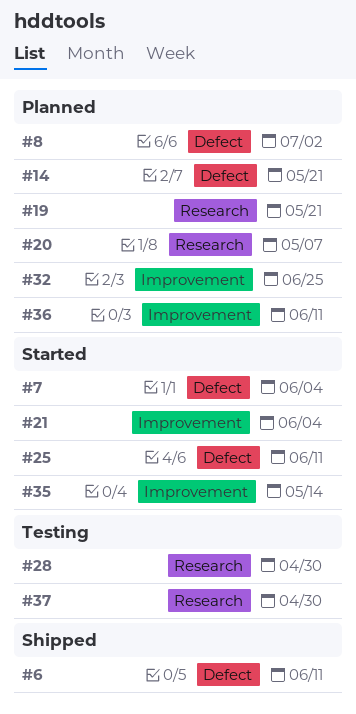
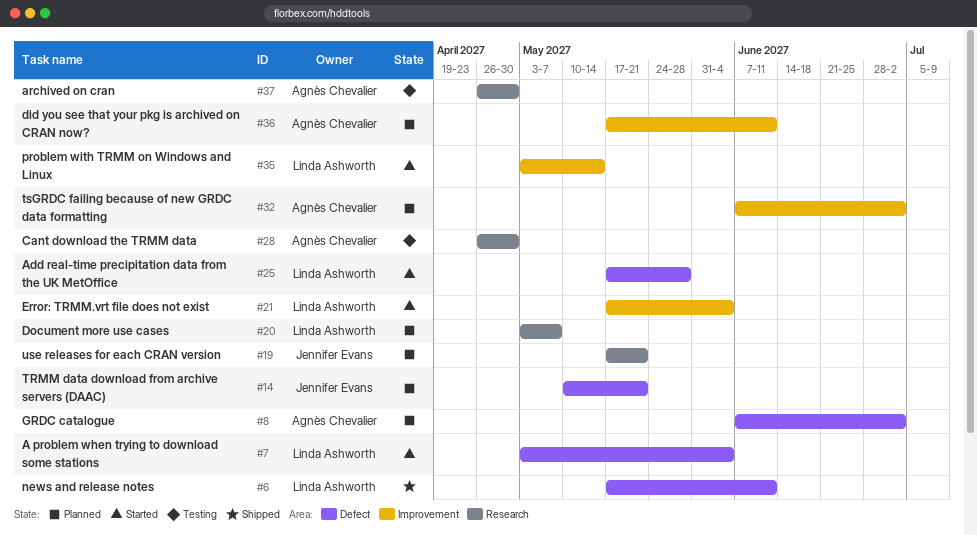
#25, due: Jun 11 -> May 28
#32, due: Jun 25 -> Jul 2

